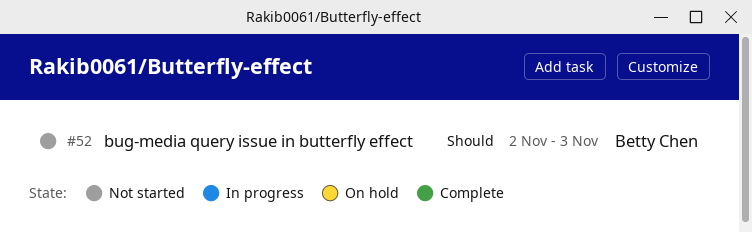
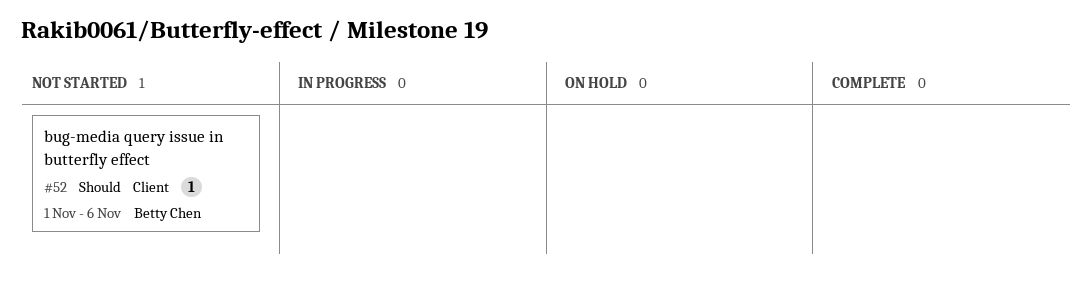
#52, start: Nov 2 -> Nov 1
#52, due: Nov 3 -> Nov 6

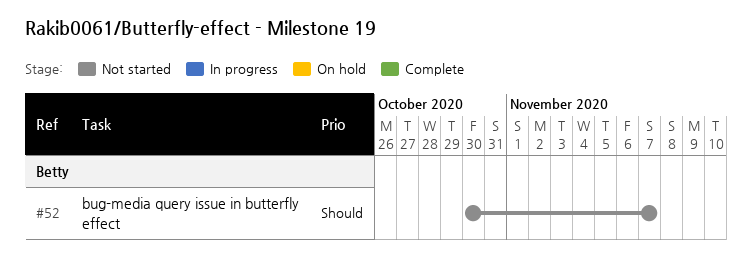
#52, start: Nov 1 -> Oct 30
#52, due: Nov 6 -> Nov 7

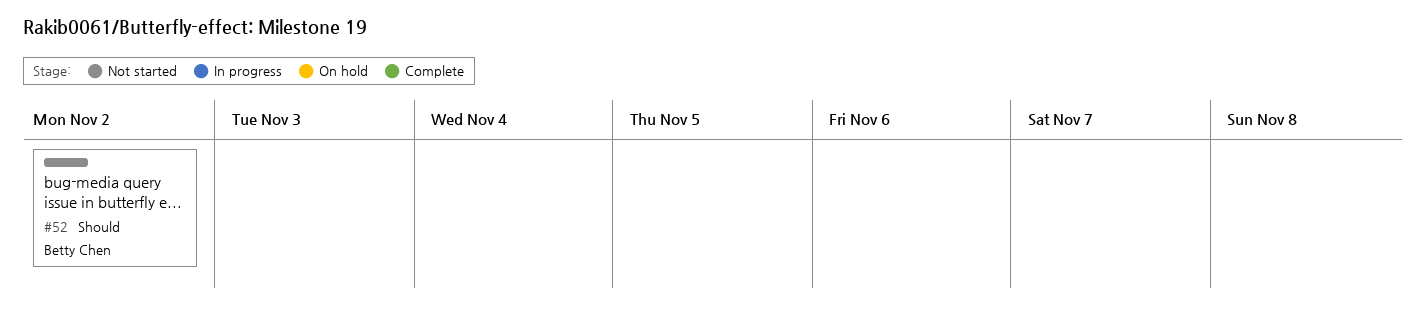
#52, due: Nov 7 -> Nov 2

